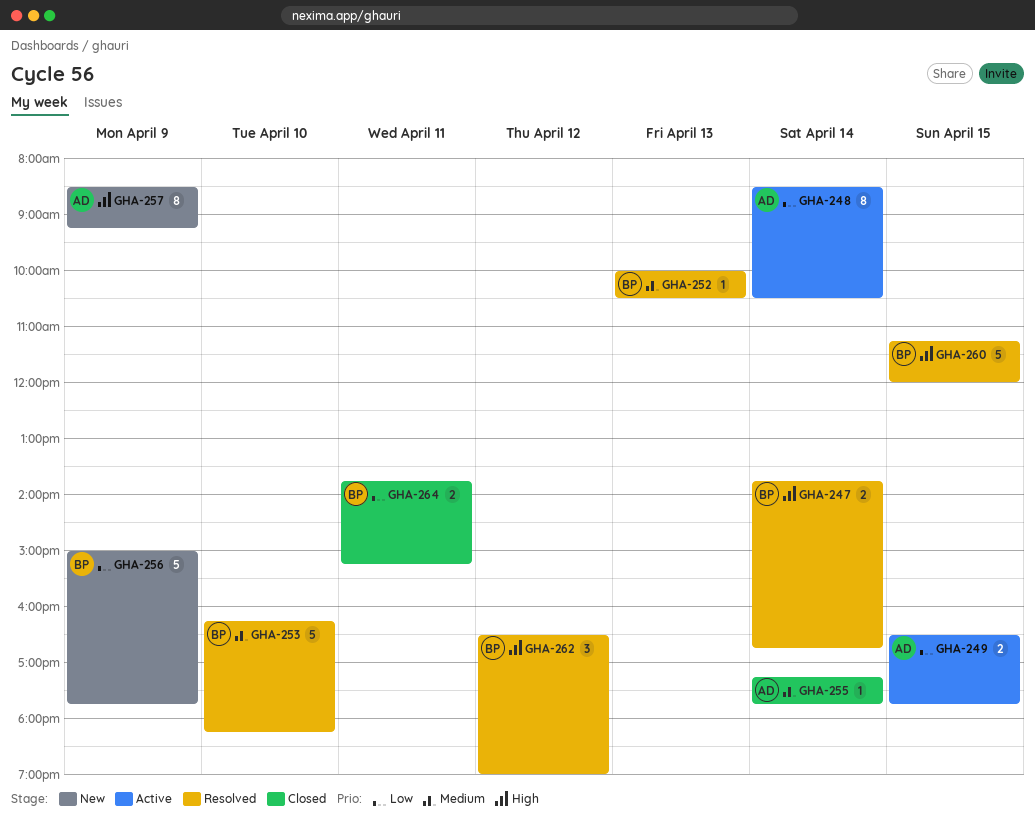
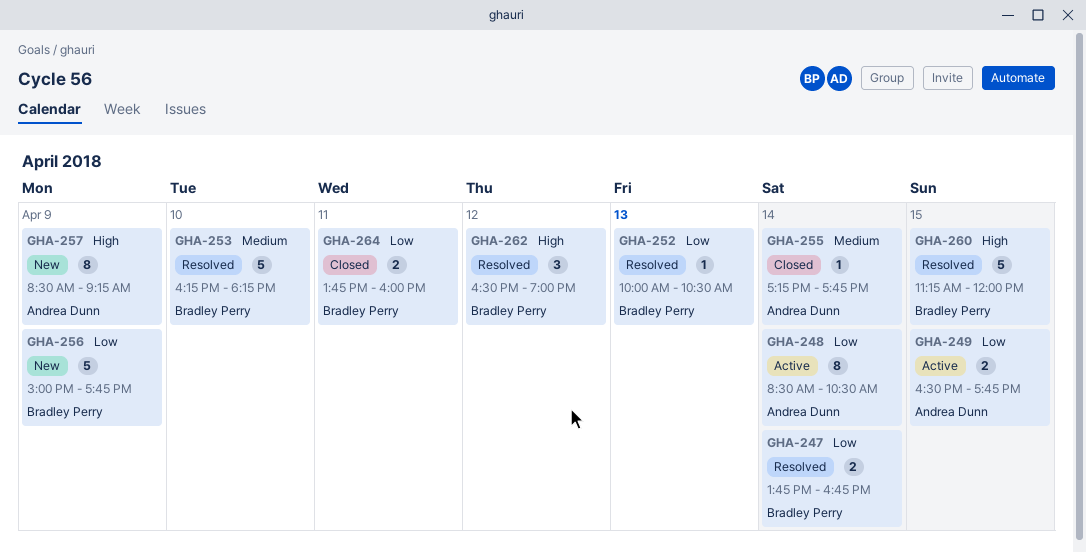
GHA-247, priority: High -> Low
GHA-252, priority: Medium -> Low
GHA-264, ends: 15:15 -> 16:00

